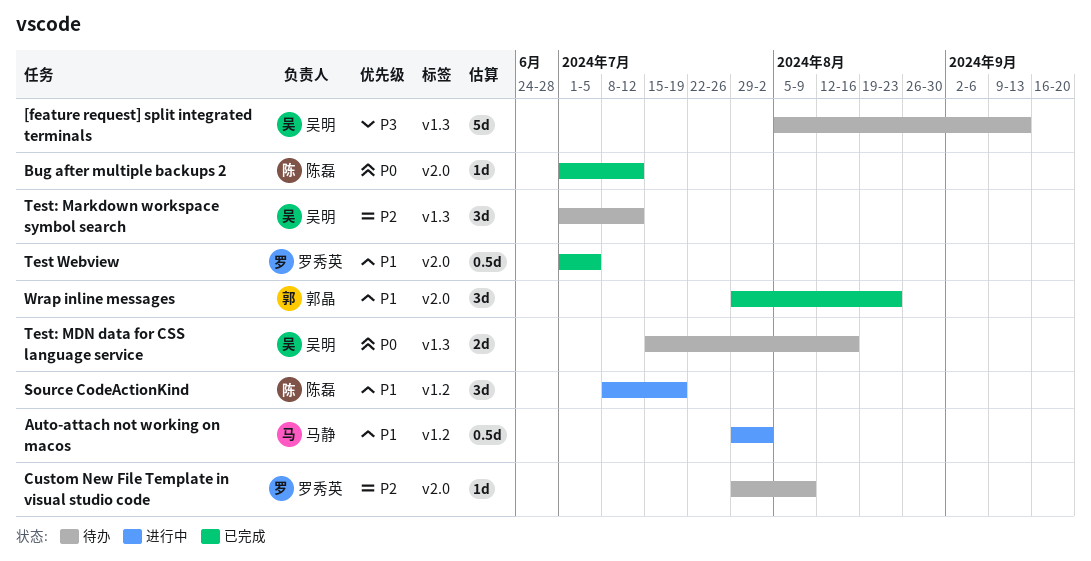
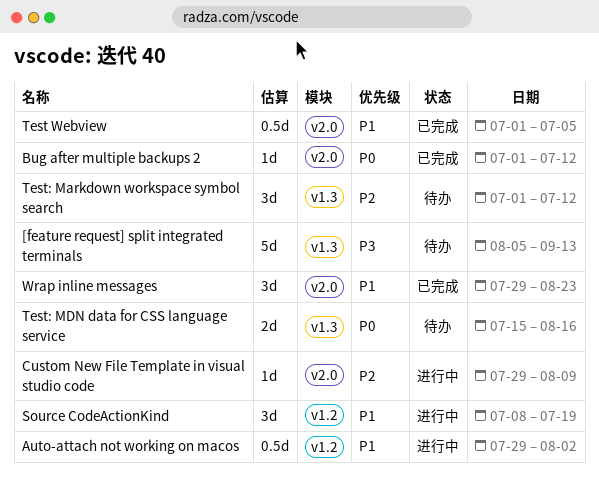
Custom New File Template in visual studio code, status: 待办 -> 进行中

